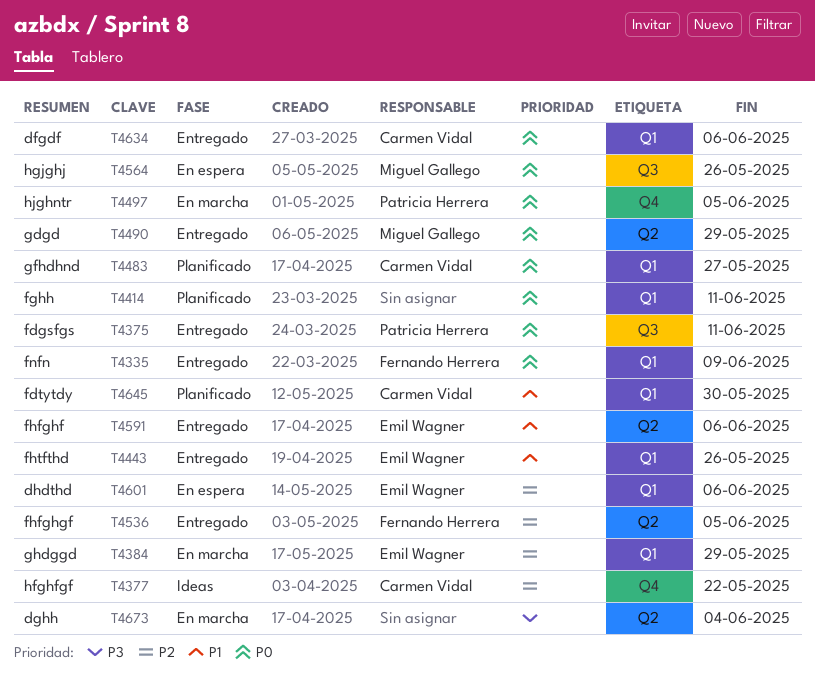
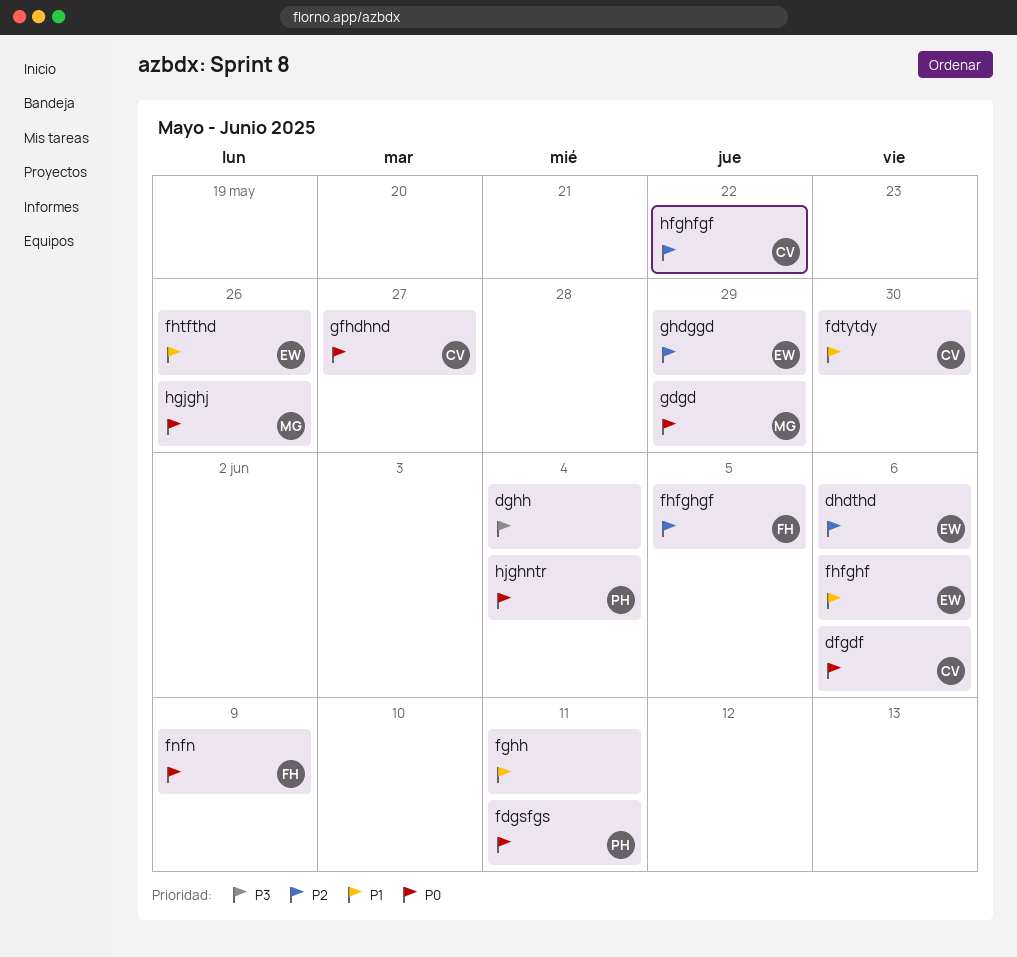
fghh, priority: P0 -> P1
hjghntr, due: Jun 5 -> Jun 4

